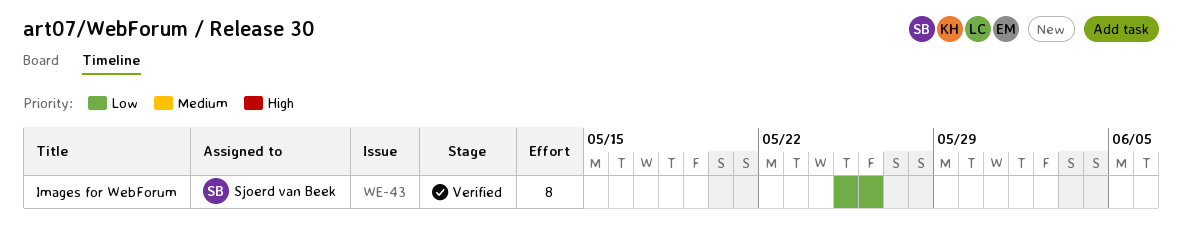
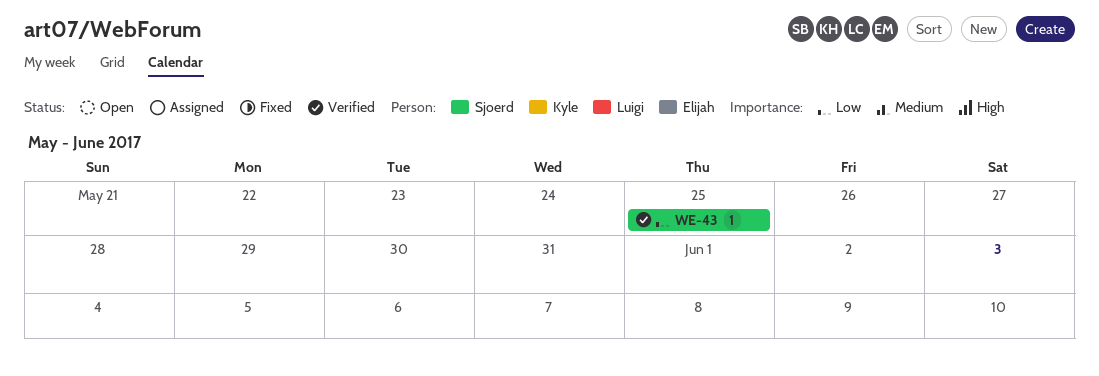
WE-43, estimate: 8 -> 1
WE-43, due: May 26 -> May 25

